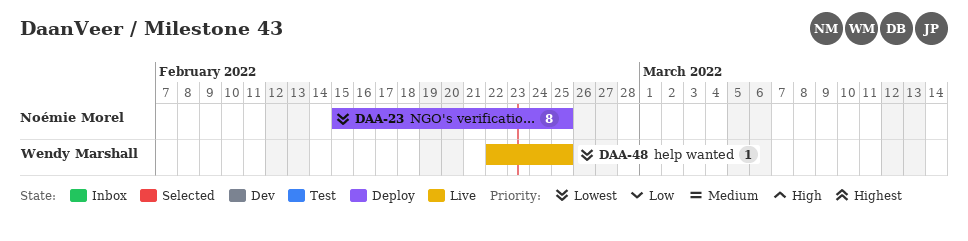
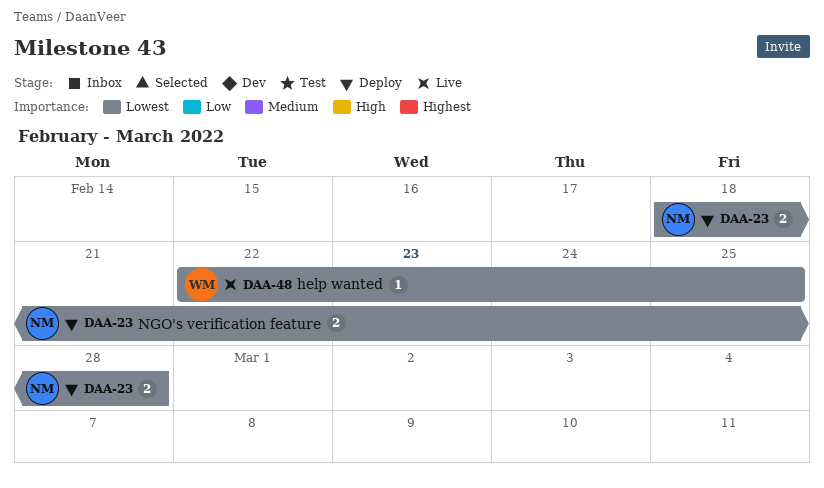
DAA-23, estimate: 8 -> 2
DAA-23, start: Feb 15 -> Feb 18
DAA-23, due: Feb 25 -> Feb 28

